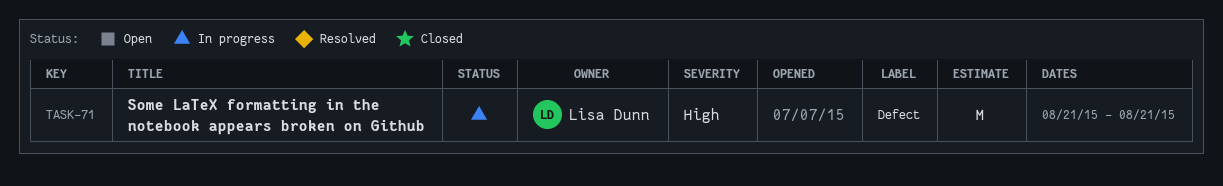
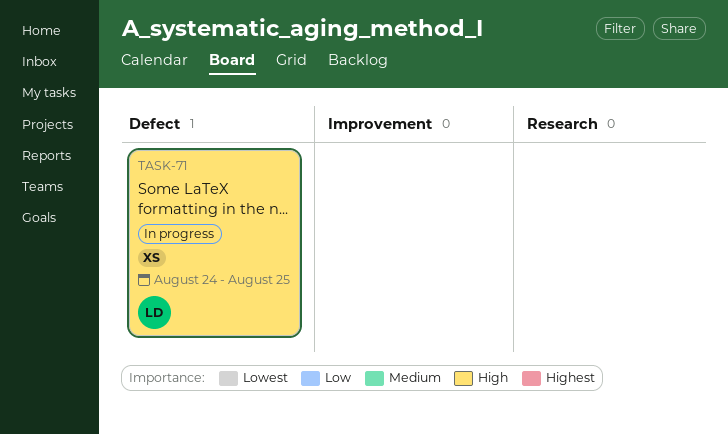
TASK-71, estimate: M -> XS
TASK-71, start: Aug 21 -> Aug 24
TASK-71, due: Aug 21 -> Aug 25

